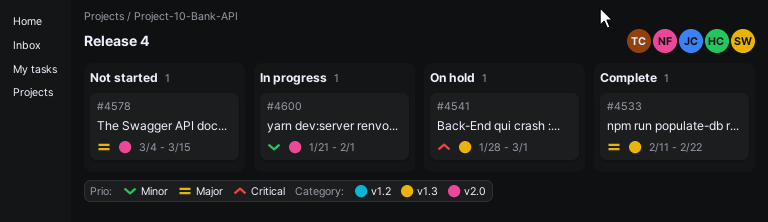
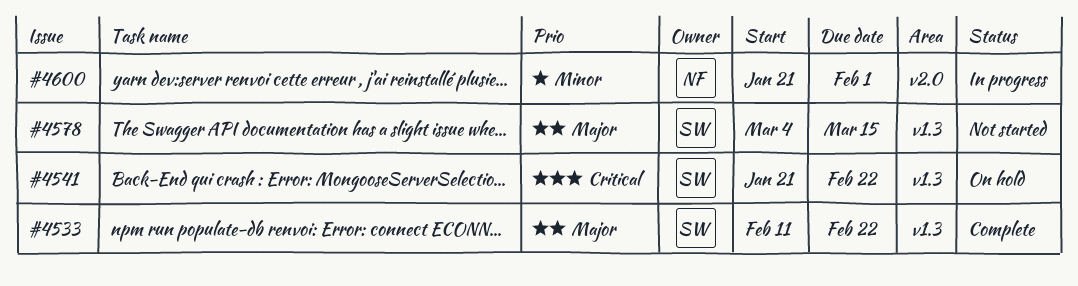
#4541, start: Jan 28 -> Jan 21
#4541, due: Mar 1 -> Feb 22
#4578, label: v2.0 -> v1.3

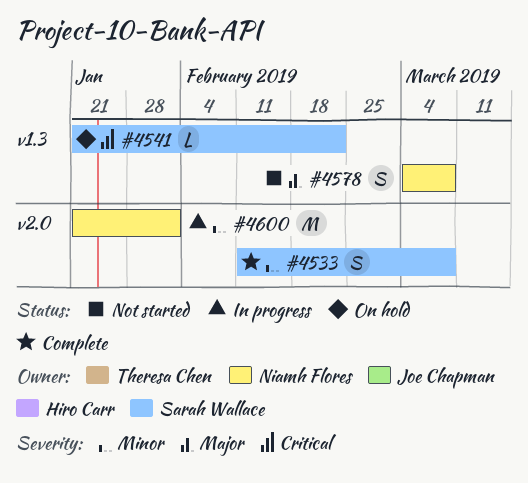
#4533, priority: Major -> Minor
#4533, label: v1.3 -> v2.0
#4533, due: Feb 22 -> Mar 8
#4578, owner: Sarah Wallace -> Niamh Flores
#4578, due: Mar 15 -> Mar 8

